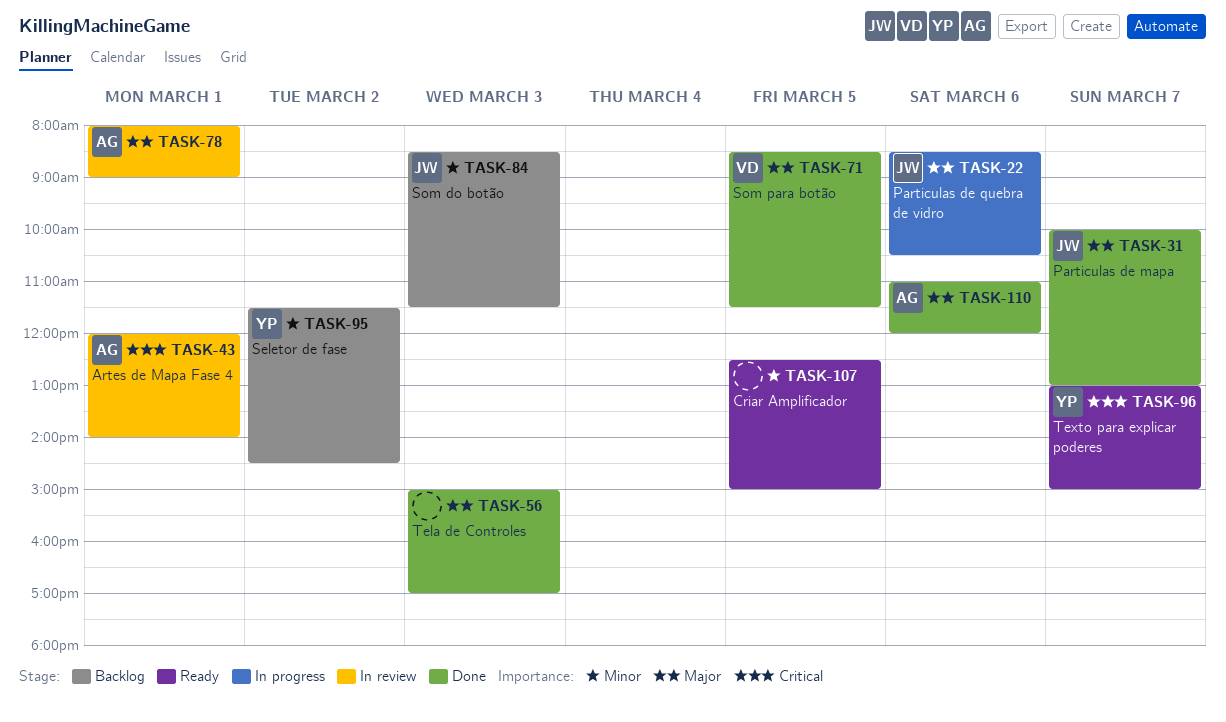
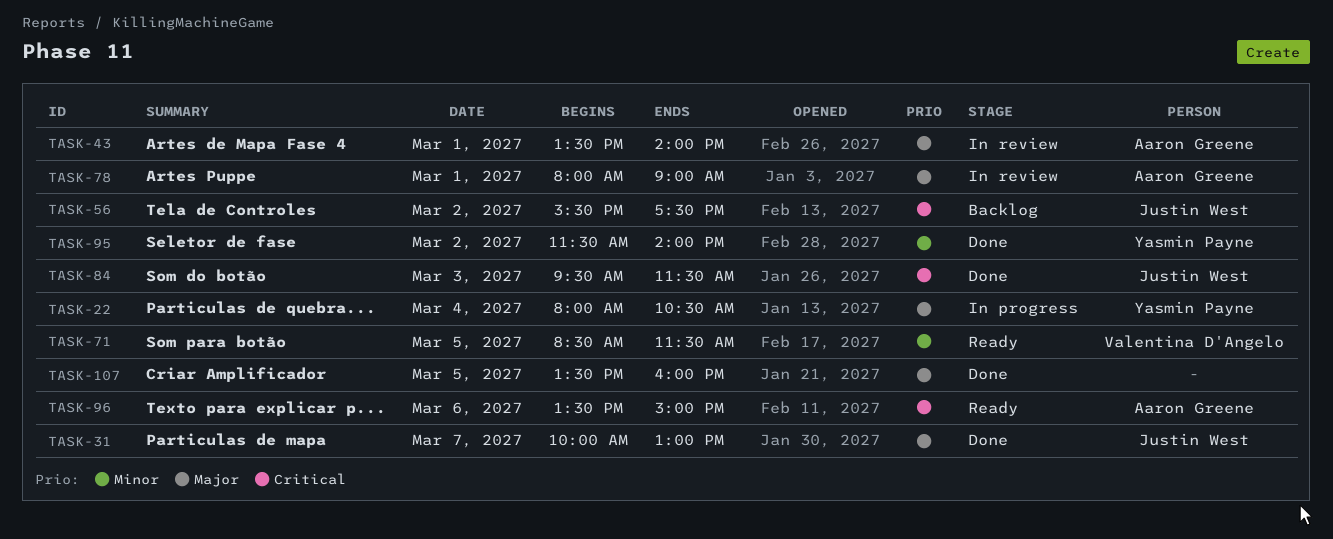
TASK-22, owner: Justin West -> Yasmin Payne
TASK-22, day: Mar 6 -> Mar 4
TASK-22, begins: 08:30 -> 08:00
TASK-43, priority: Critical -> Major
TASK-43, begins: 12:00 -> 13:30
TASK-56, status: Done -> Backlog
TASK-56, owner: none -> Justin West
TASK-56, priority: Major -> Critical
TASK-56, day: Mar 3 -> Mar 2
TASK-56, begins: 15:00 -> 15:30
TASK-56, ends: 17:00 -> 17:30
TASK-71, status: Done -> Ready
TASK-71, priority: Major -> Minor
TASK-84, status: Backlog -> Done
TASK-84, priority: Minor -> Critical
TASK-84, begins: 08:30 -> 09:30
TASK-95, status: Backlog -> Done
TASK-95, ends: 14:30 -> 14:00
TASK-96, owner: Yasmin Payne -> Aaron Greene
TASK-96, day: Mar 7 -> Mar 6
TASK-96, begins: 13:00 -> 13:30
TASK-107, status: Ready -> Done
TASK-107, priority: Minor -> Major
TASK-107, begins: 12:30 -> 13:30
TASK-107, ends: 15:00 -> 16:00
TASK-110: present -> none

